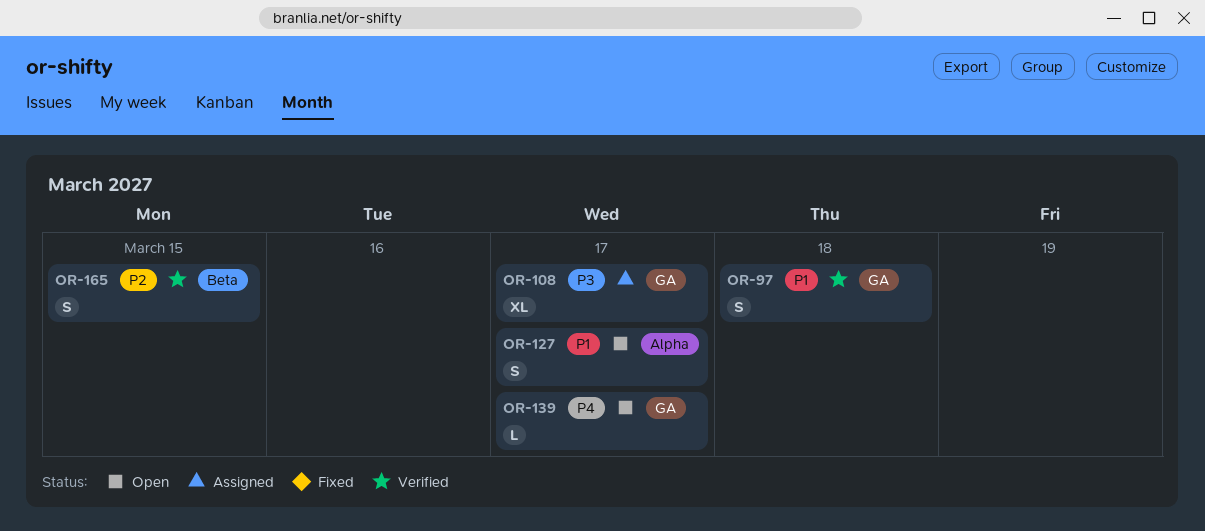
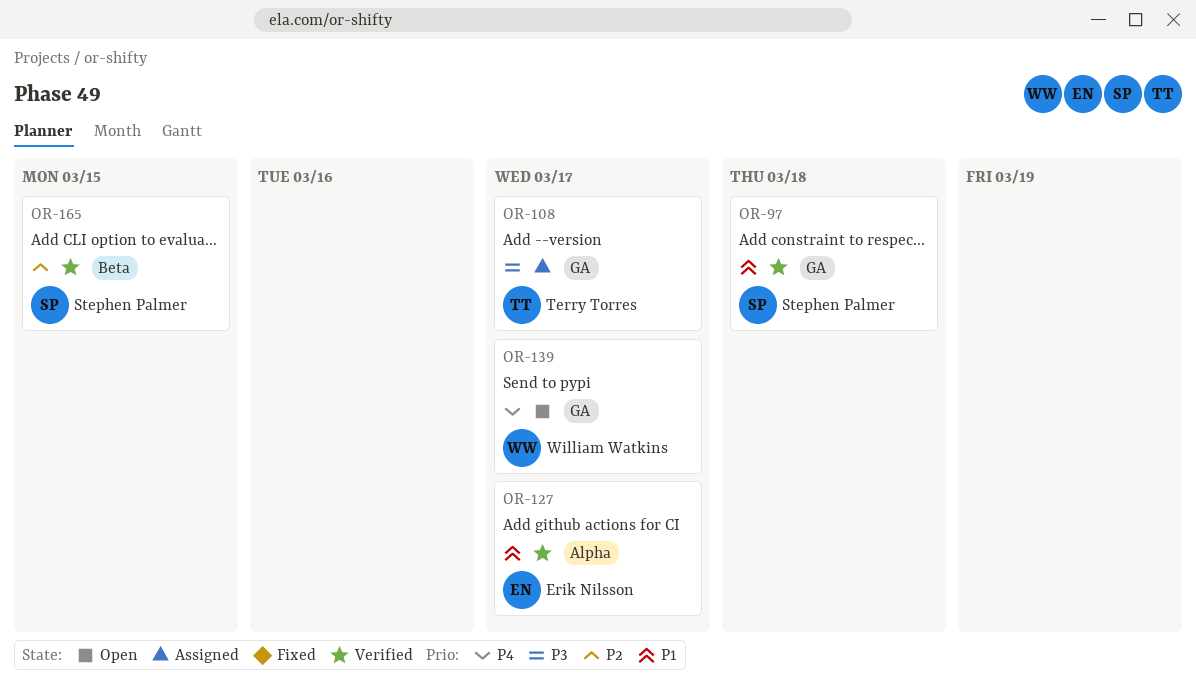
OR-127, status: Open -> Verified

